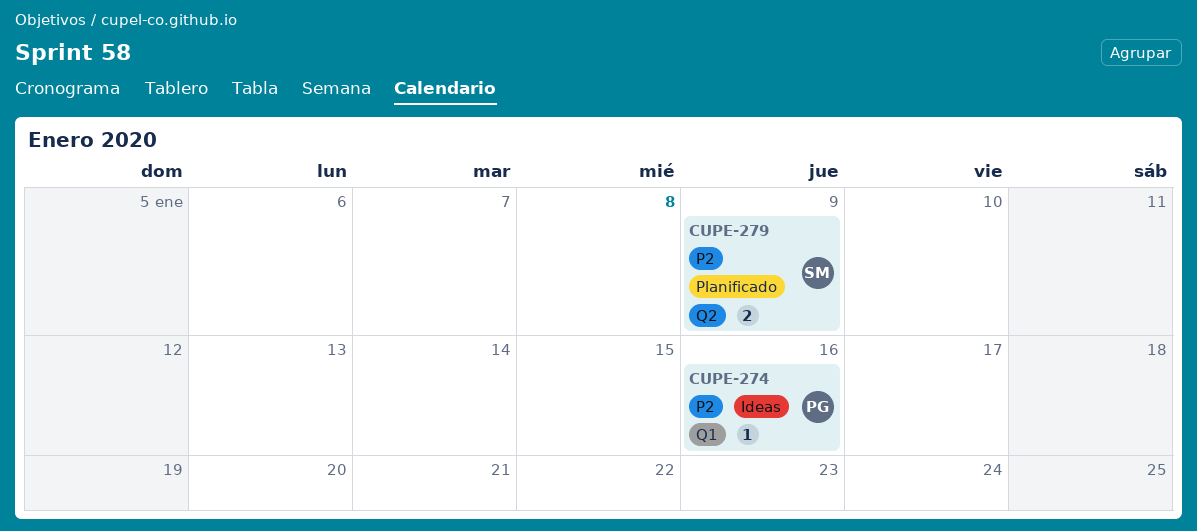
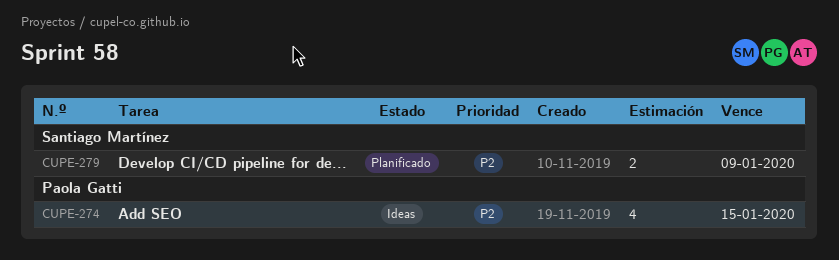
CUPE-274, estimate: 1 -> 4
CUPE-274, due: Jan 16 -> Jan 15

